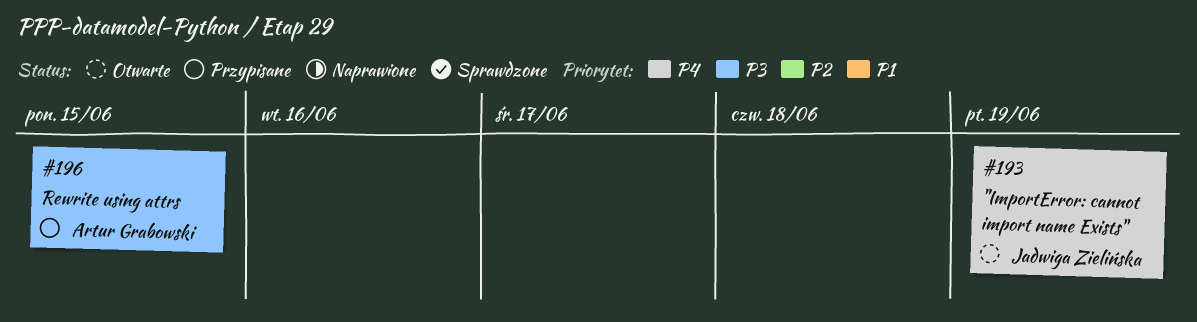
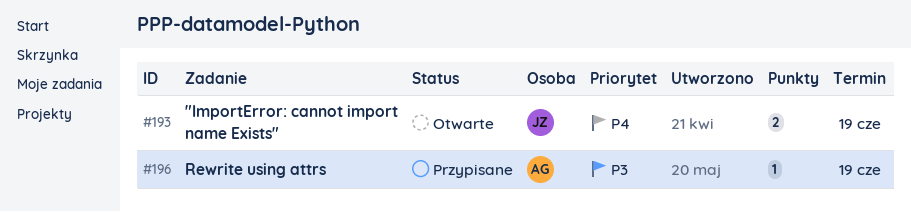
#196, due: Jun 15 -> Jun 19

